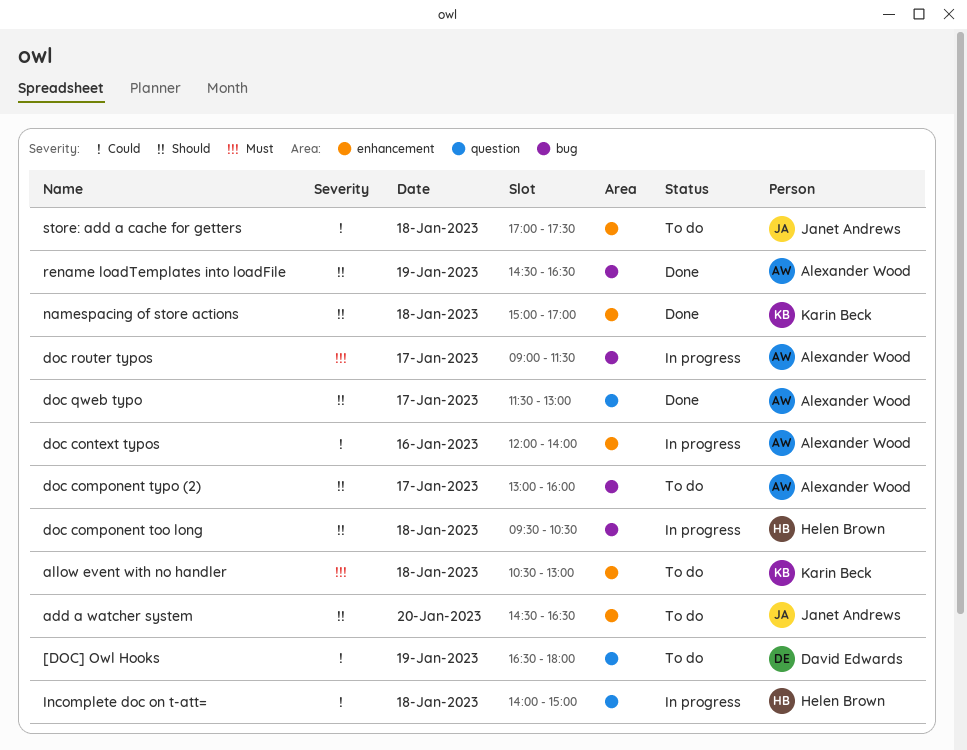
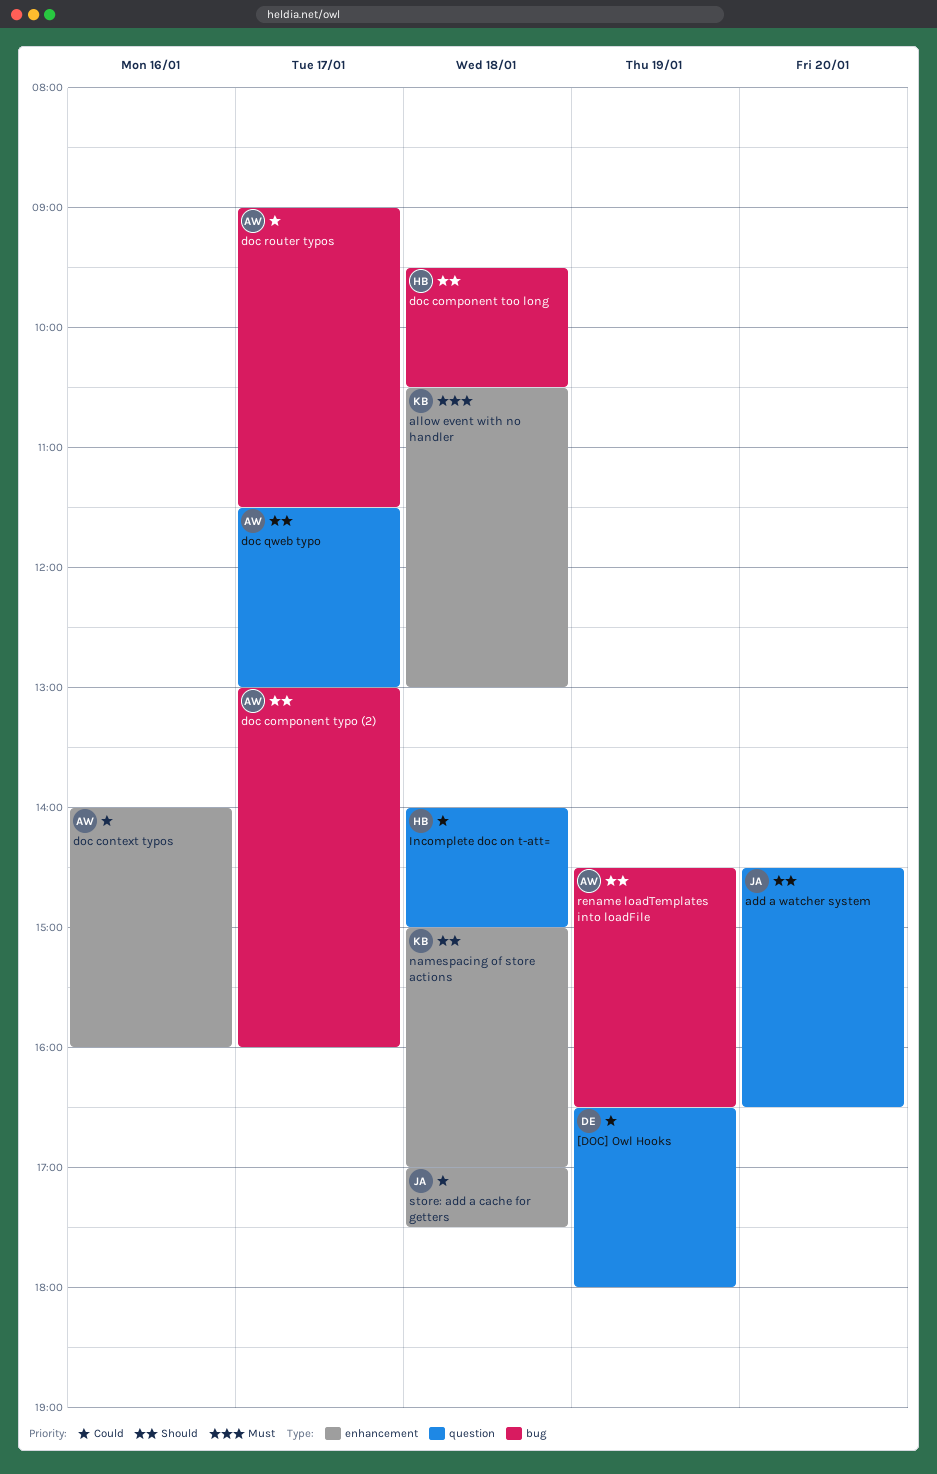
add a watcher system, label: enhancement -> question
doc context typos, begins: 12:00 -> 14:00
doc context typos, ends: 14:00 -> 16:00
doc router typos, priority: Must -> Could

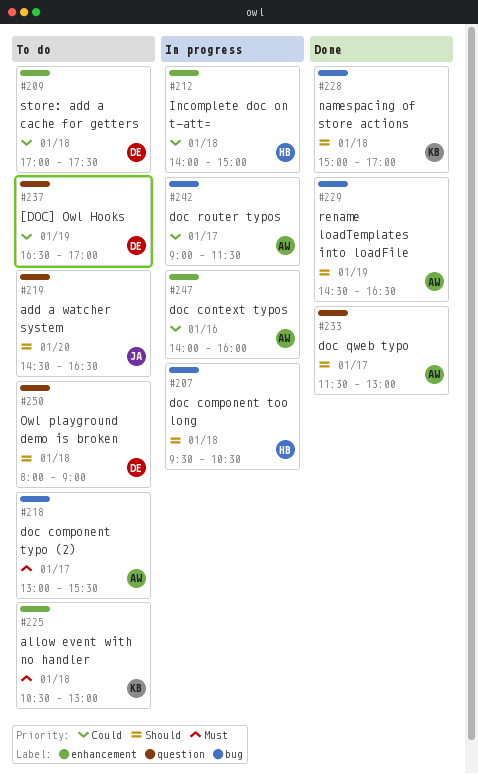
[DOC] Owl Hooks, ends: 18:00 -> 17:00
doc component typo (2), priority: Should -> Must
doc component typo (2), ends: 16:00 -> 15:30
Incomplete doc on t-att=, label: question -> enhancement
namespacing of store actions, label: enhancement -> bug
Owl playground demo is broken: none -> present
store: add a cache for getters, owner: JA -> DE

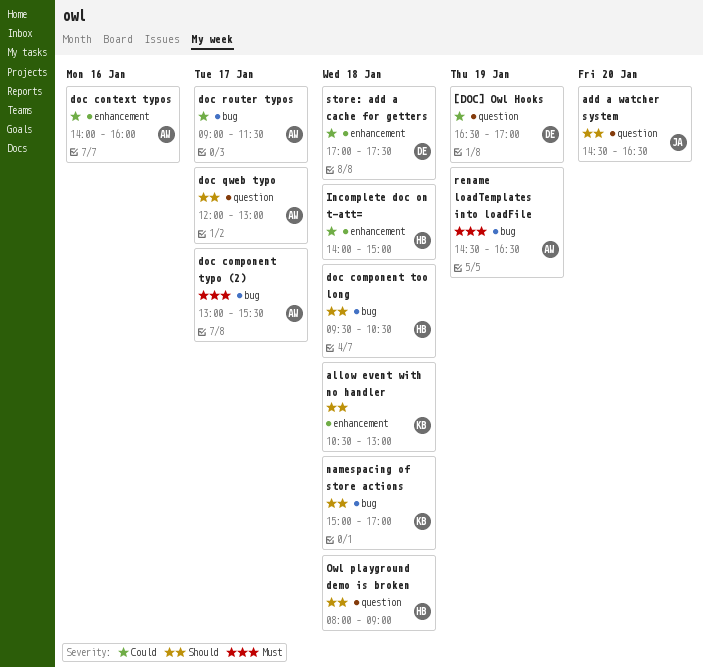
allow event with no handler, priority: Must -> Should
doc qweb typo, begins: 11:30 -> 12:00
Owl playground demo is broken, owner: DE -> HB
rename loadTemplates into loadFile, priority: Should -> Must

